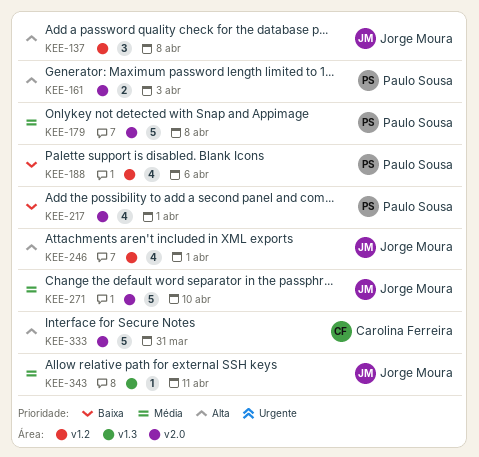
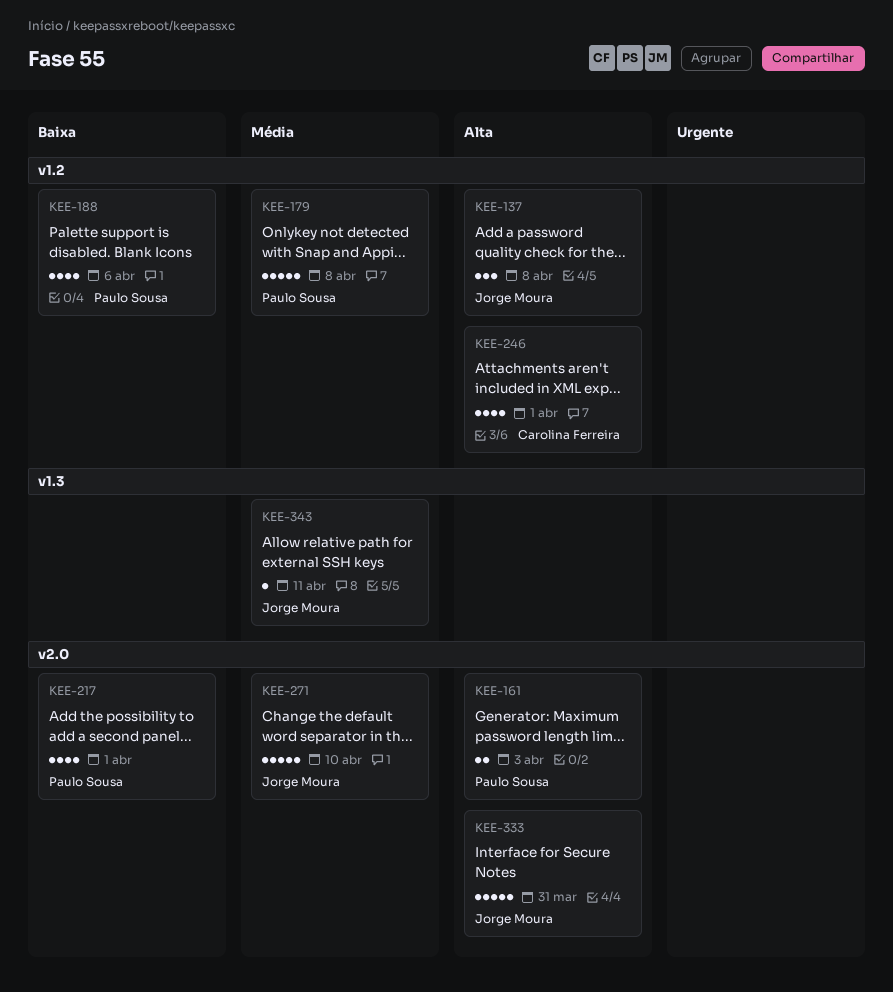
KEE-179, label: v2.0 -> v1.2
KEE-246, owner: Jorge Moura -> Carolina Ferreira
KEE-333, owner: Carolina Ferreira -> Jorge Moura

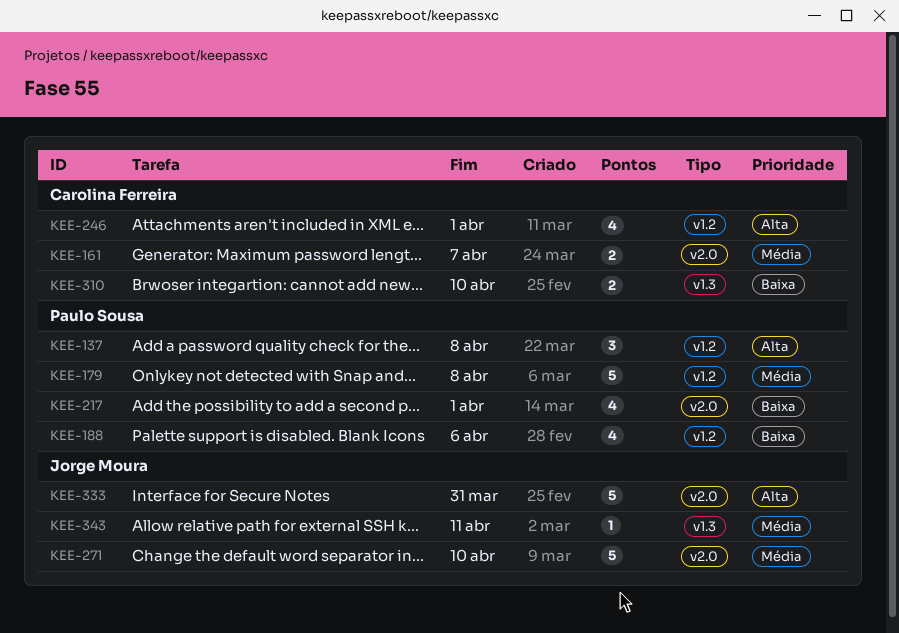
KEE-137, owner: Jorge Moura -> Paulo Sousa
KEE-161, owner: Paulo Sousa -> Carolina Ferreira
KEE-161, priority: Alta -> Média
KEE-161, due: Apr 3 -> Apr 7
KEE-310: none -> present

